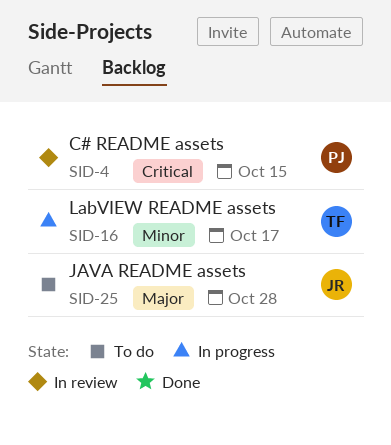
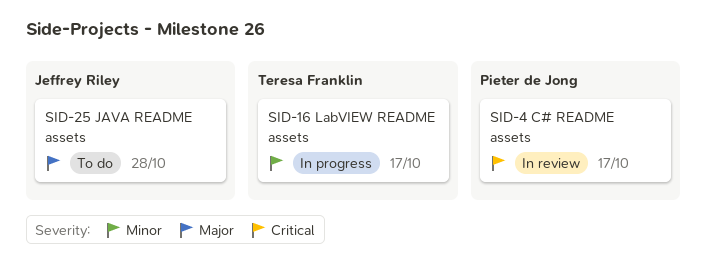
SID-4, due: Oct 15 -> Oct 17

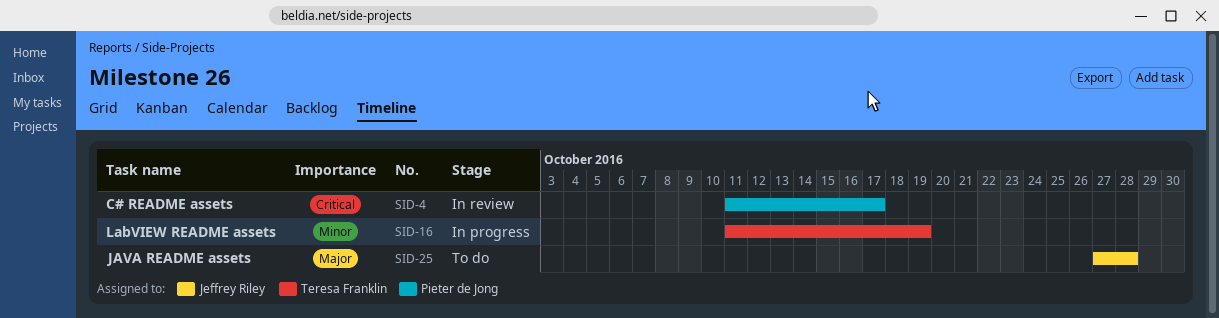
SID-16, due: Oct 17 -> Oct 19

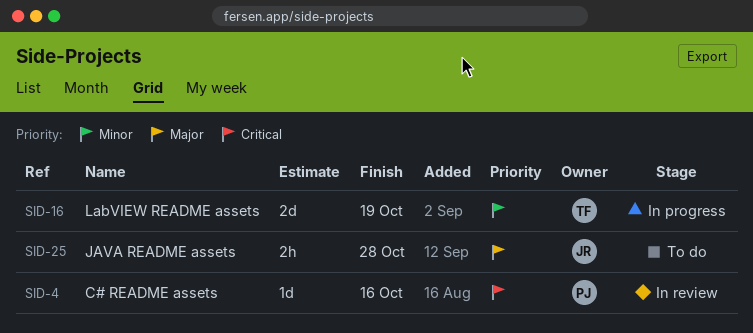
SID-4, due: Oct 17 -> Oct 16

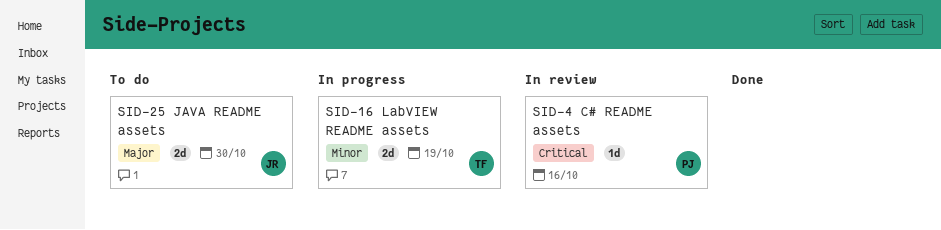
SID-25, estimate: 2h -> 2d
SID-25, due: Oct 28 -> Oct 30

